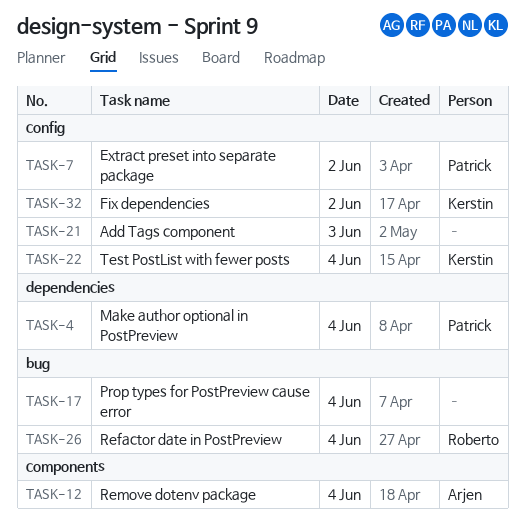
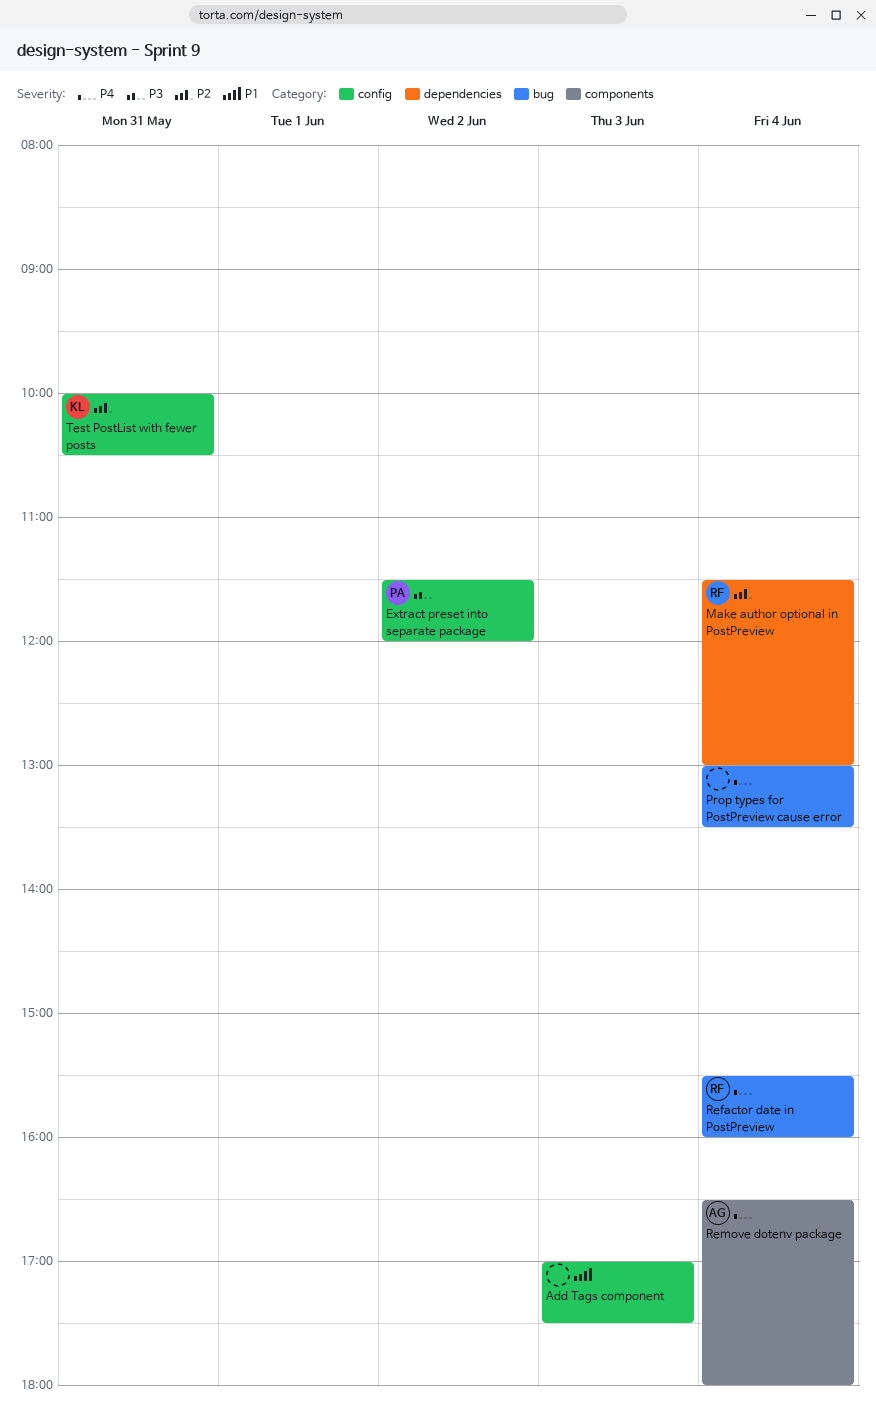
Fix dependencies: present -> none
Make author optional in PostPreview, owner: Patrick -> Roberto
Test PostList with fewer posts, day: Jun 4 -> May 31

